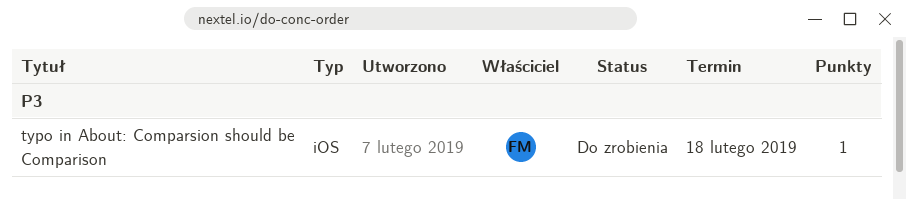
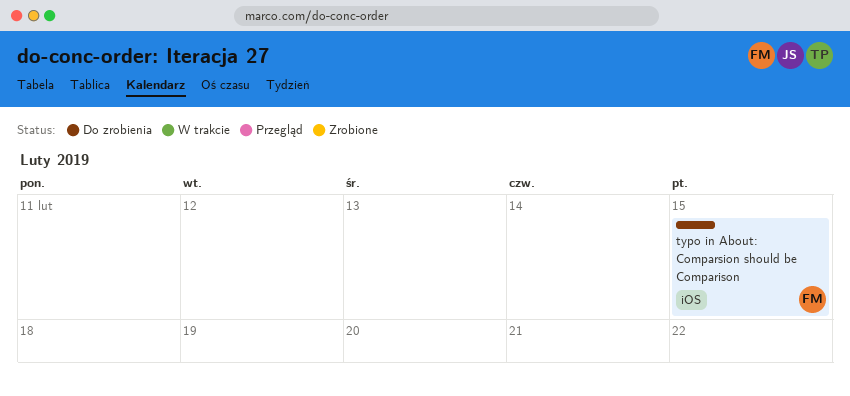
typo in About: Comparsion should be Comparison, due: Feb 18 -> Feb 15

